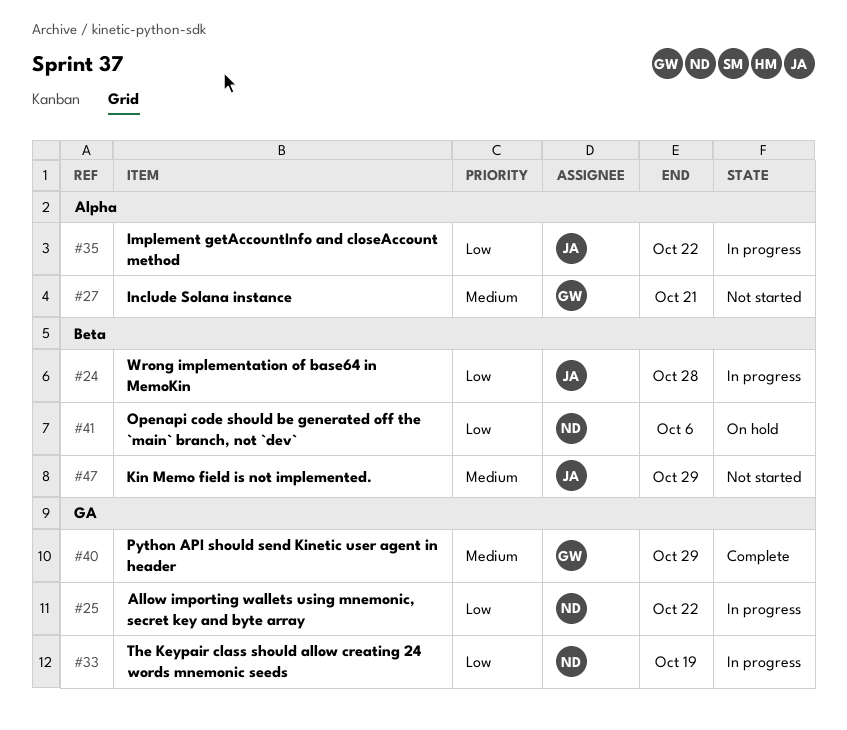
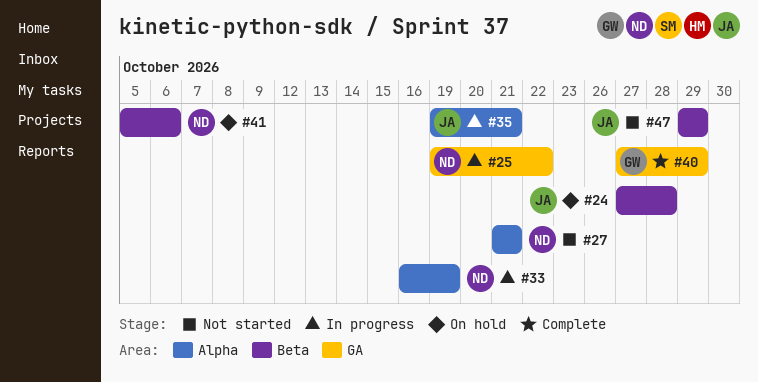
#24, status: In progress -> On hold
#27, owner: GW -> ND
#33, label: GA -> Alpha
#35, due: Oct 22 -> Oct 21

